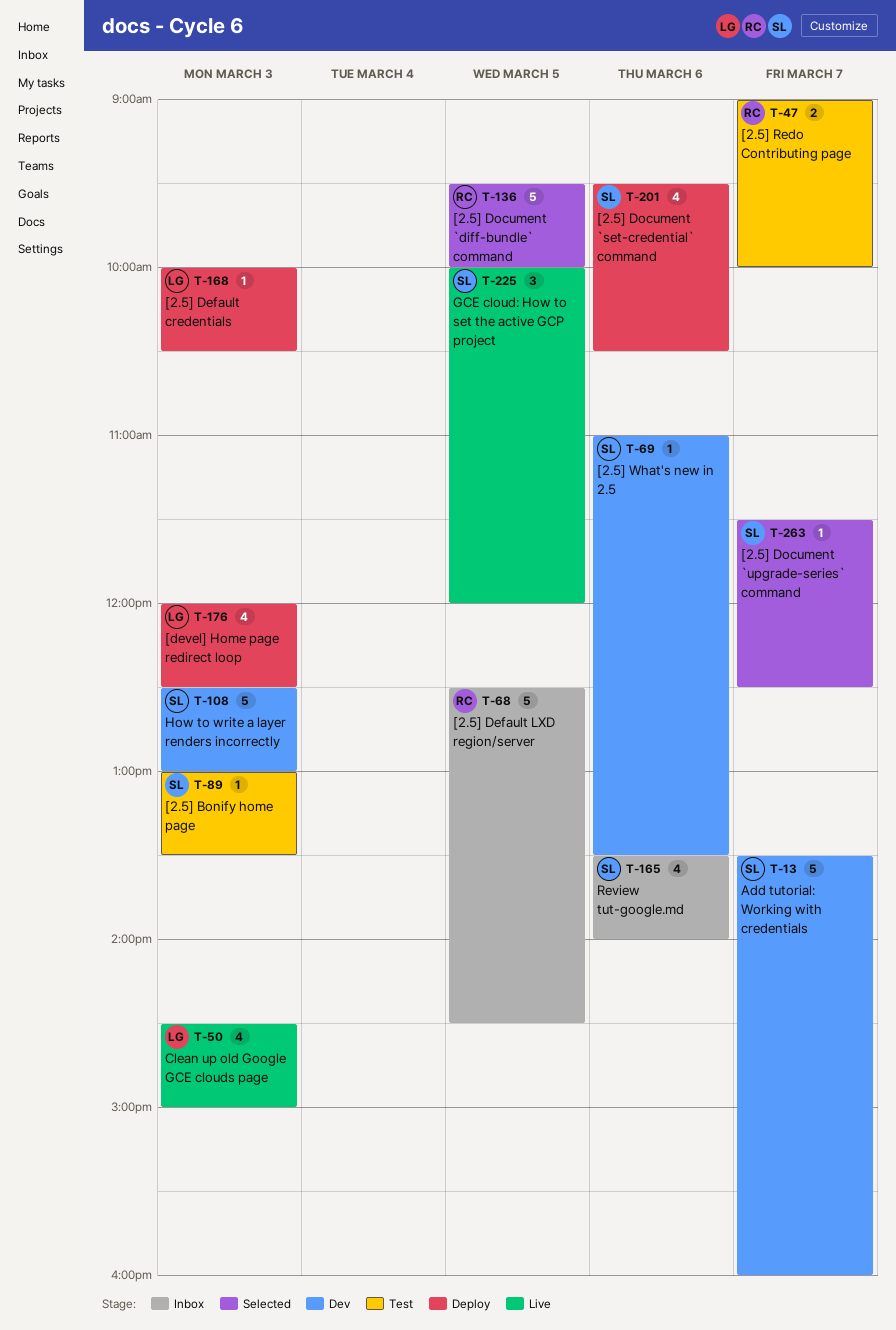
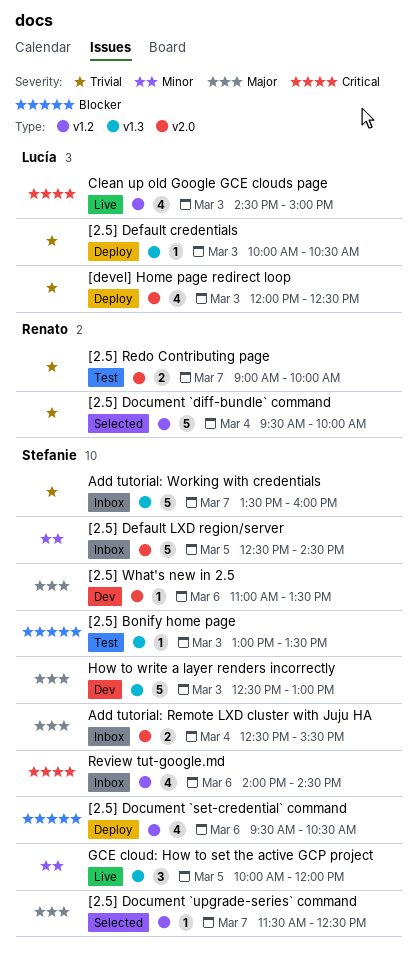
[2.5] Default LXD region/server, owner: Renato -> Stefanie
[2.5] Document `diff-bundle` command, day: Mar 5 -> Mar 4
Add tutorial: Remote LXD cluster with Juju HA: none -> present
Add tutorial: Working with credentials, status: Dev -> Inbox
Review tut-google.md, begins: 13:30 -> 14:00
Review tut-google.md, ends: 14:00 -> 14:30

